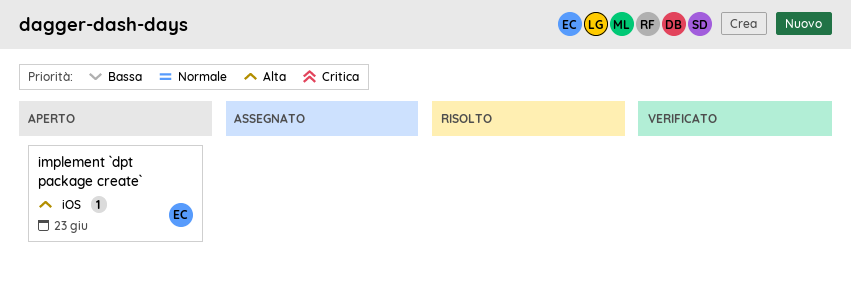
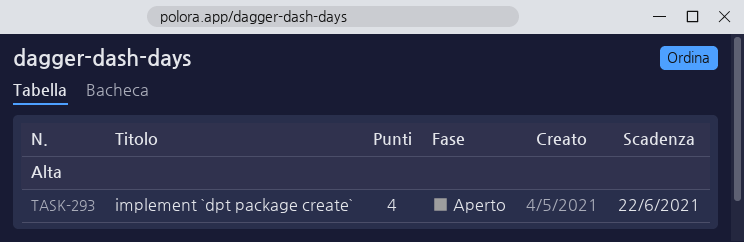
implement `dpt package create`, estimate: 1 -> 4
implement `dpt package create`, due: Jun 23 -> Jun 22

